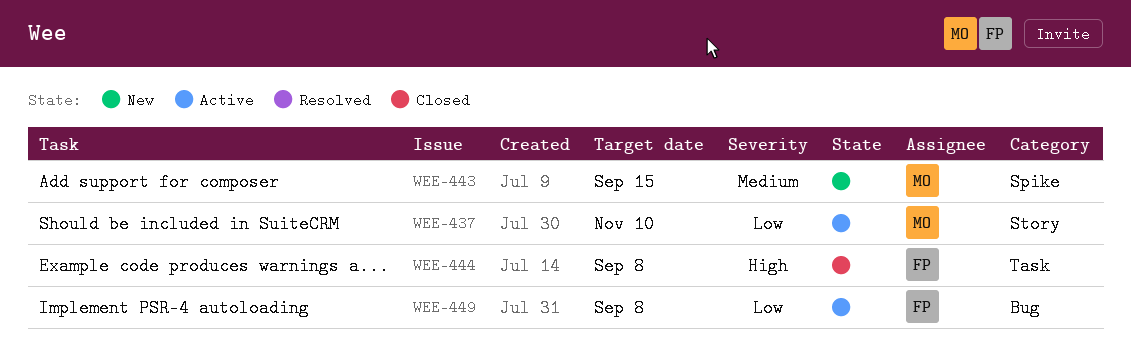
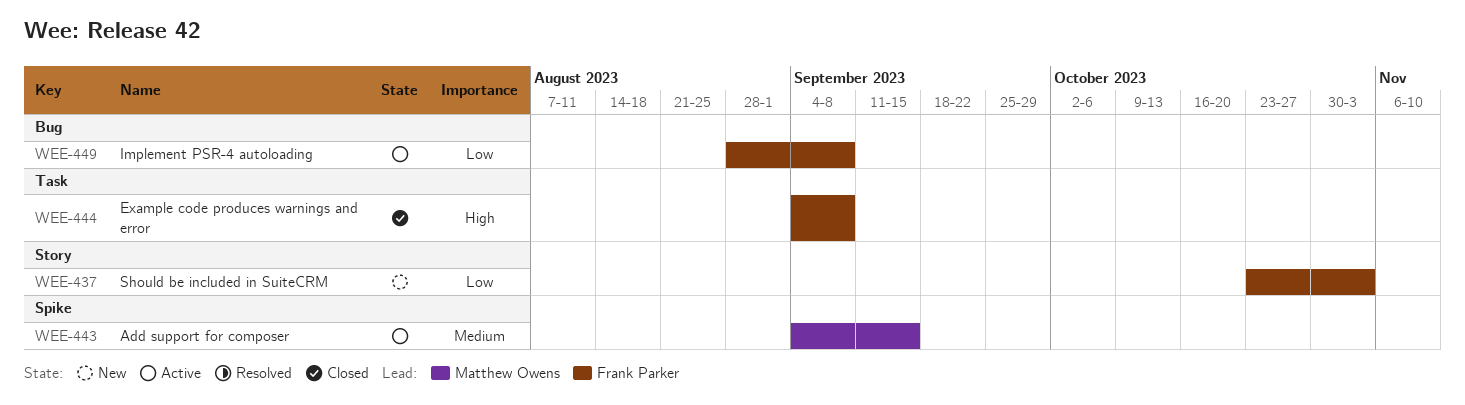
WEE-437, status: Active -> New
WEE-437, owner: Matthew Owens -> Frank Parker
WEE-437, due: Nov 10 -> Nov 3
WEE-443, status: New -> Active

